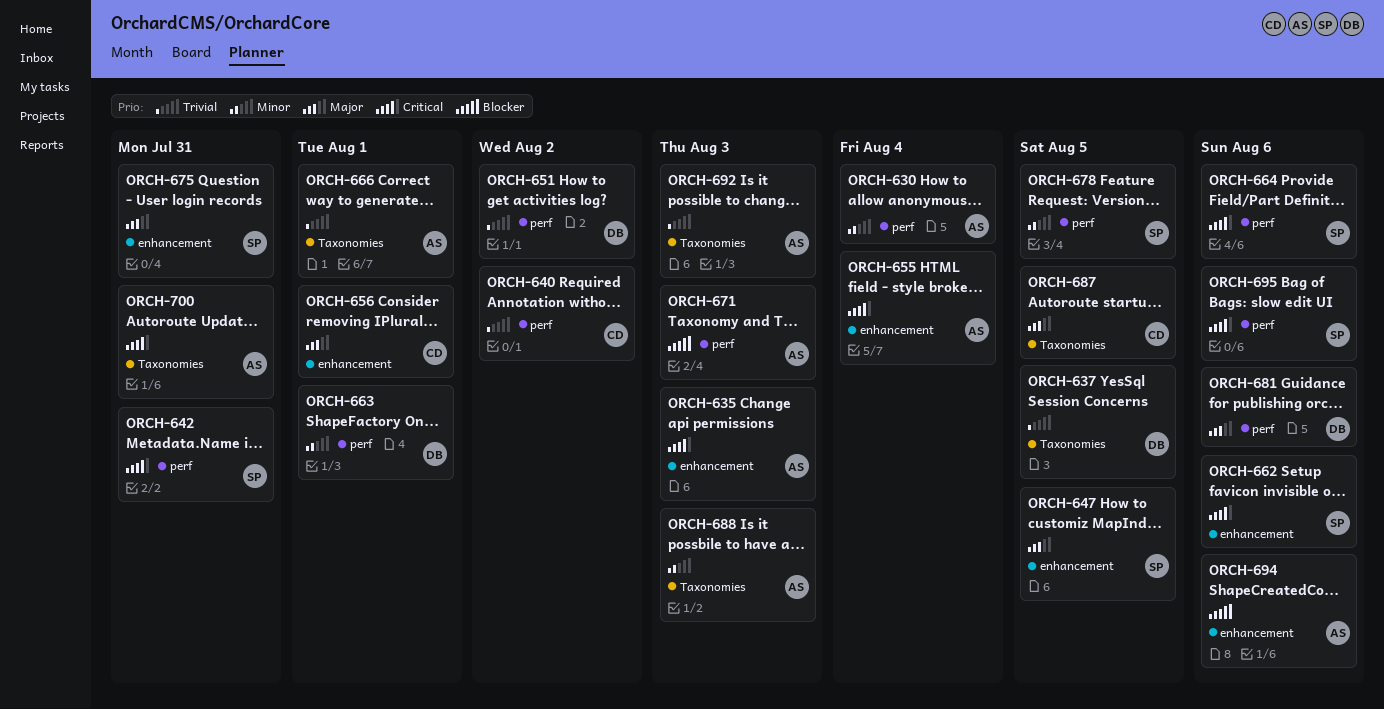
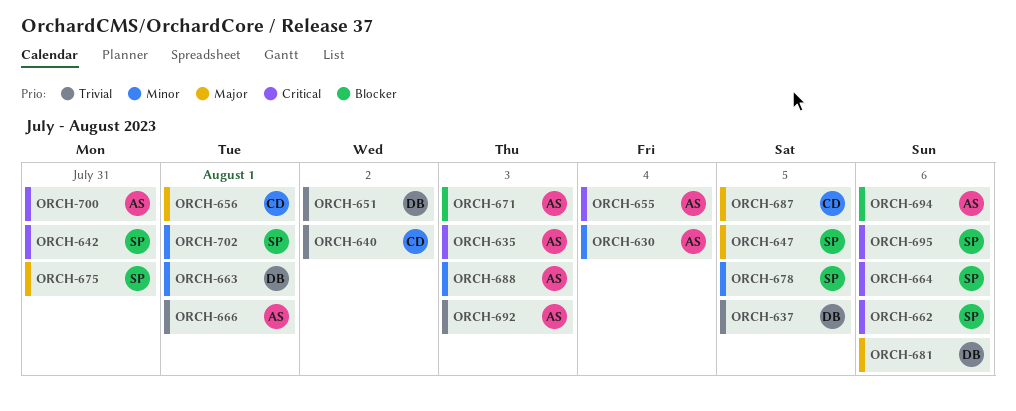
ORCH-702: none -> present

